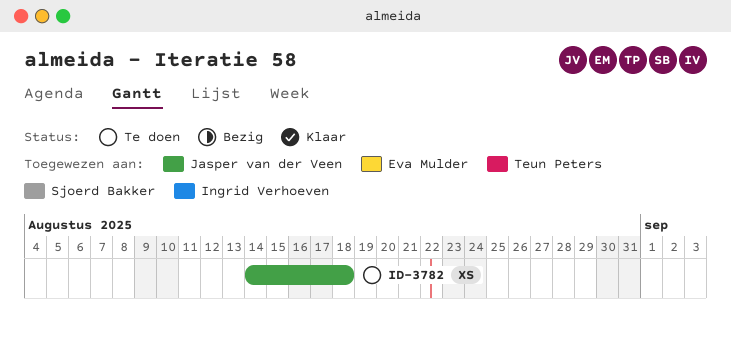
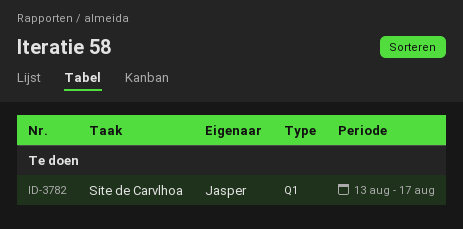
ID-3782, start: Aug 14 -> Aug 13
ID-3782, due: Aug 18 -> Aug 17

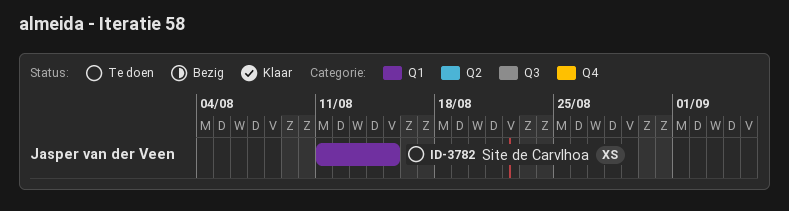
ID-3782, start: Aug 13 -> Aug 11
ID-3782, due: Aug 17 -> Aug 15

